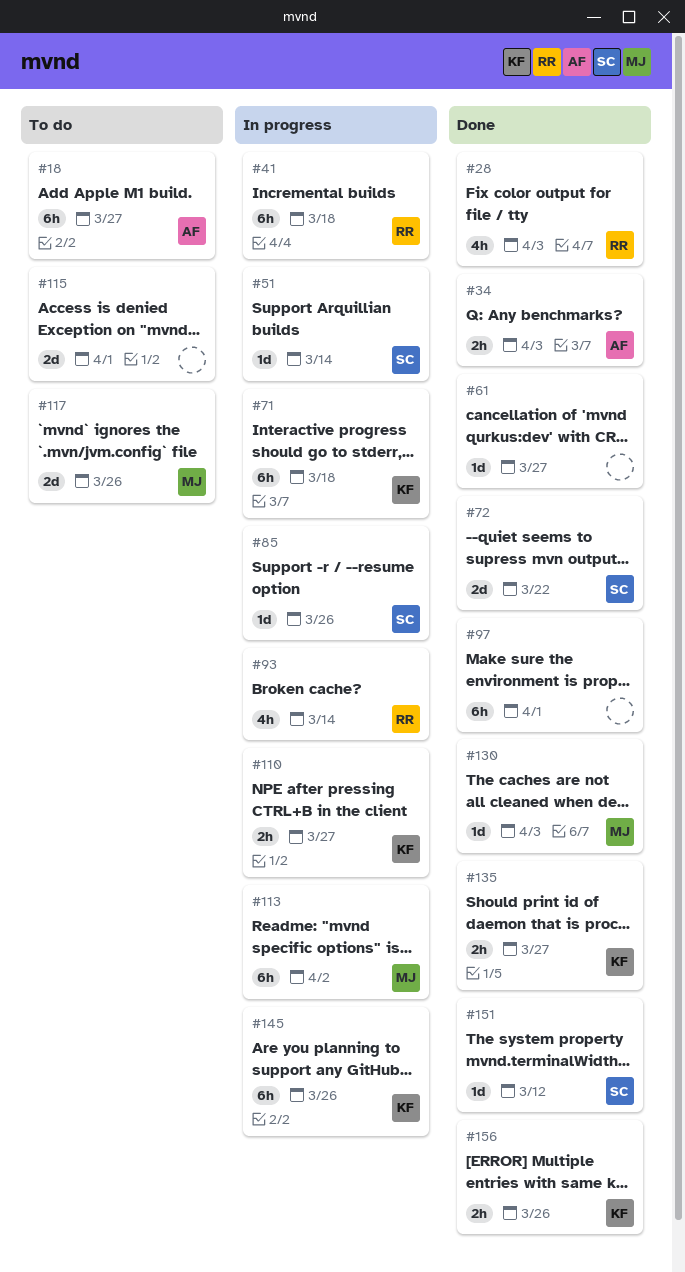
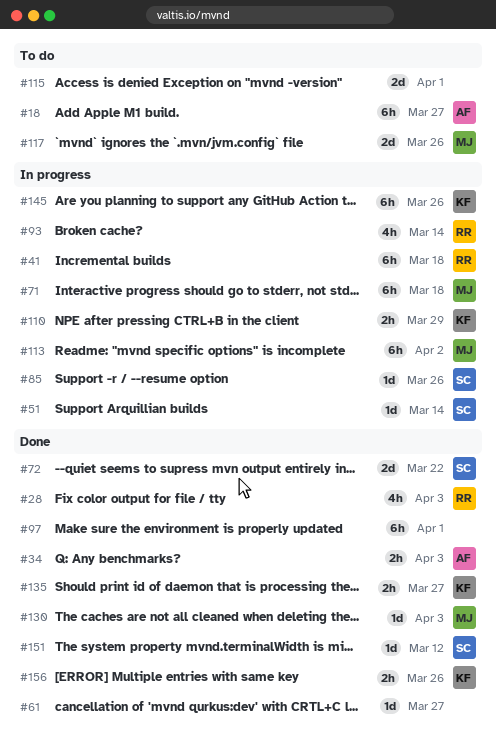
#71, owner: KF -> MJ
#110, due: Mar 27 -> Mar 29

